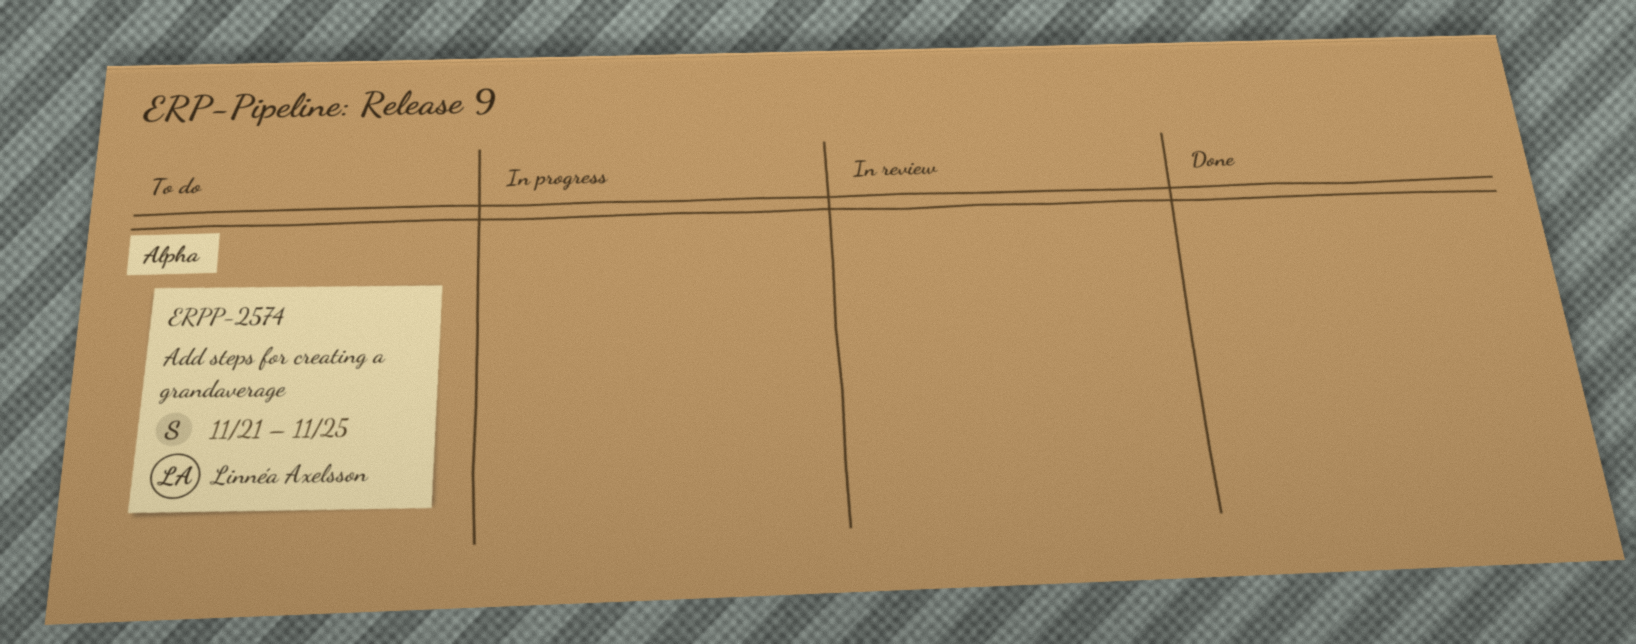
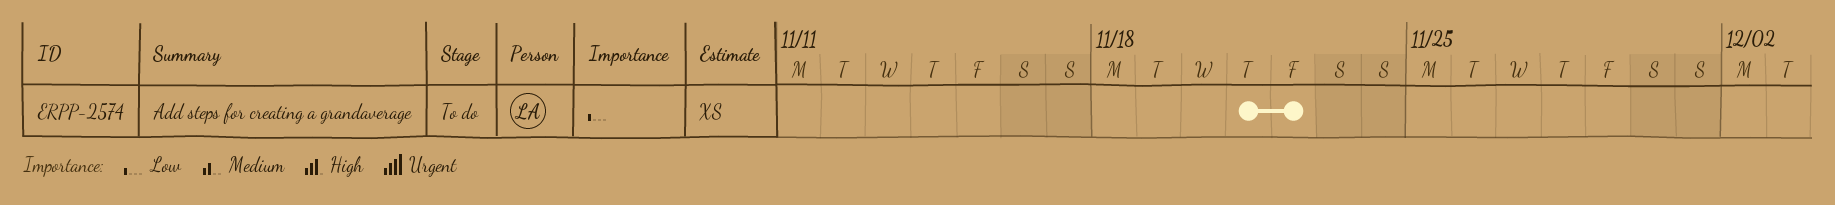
ERPP-2574, estimate: S -> XS
ERPP-2574, due: Nov 25 -> Nov 22

